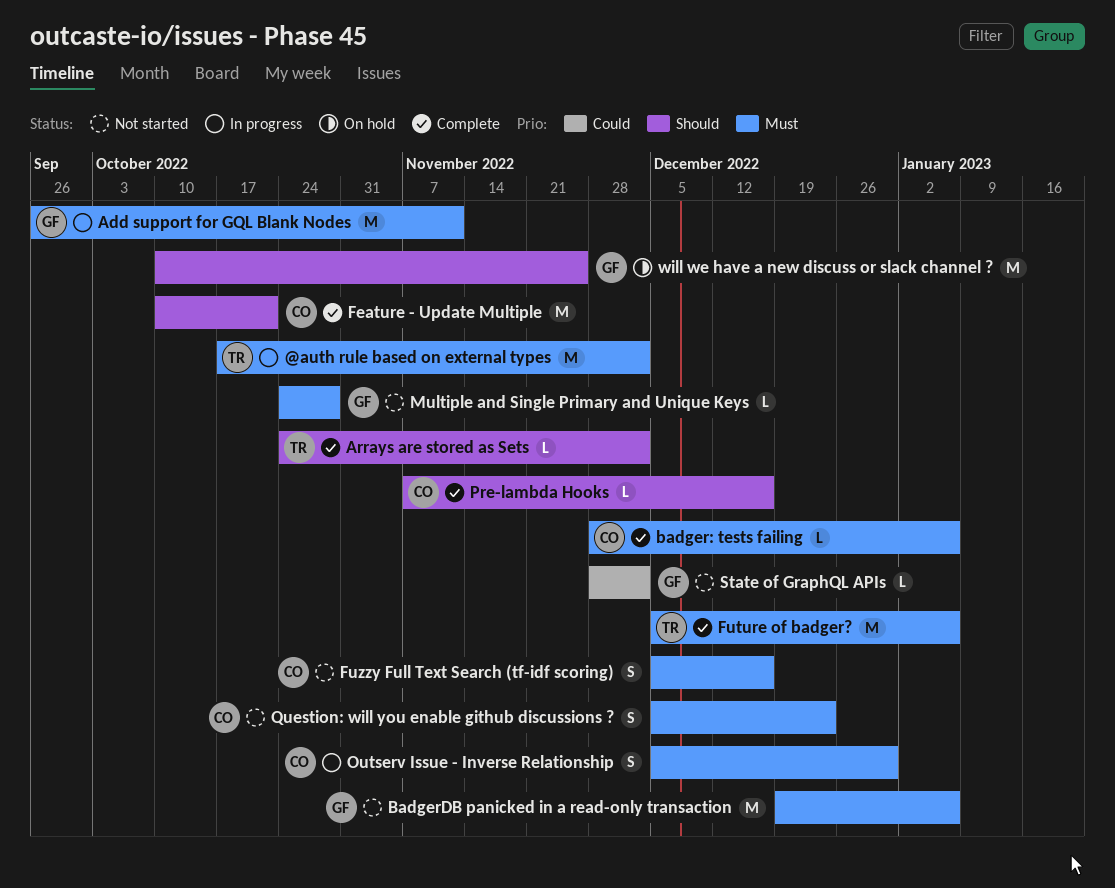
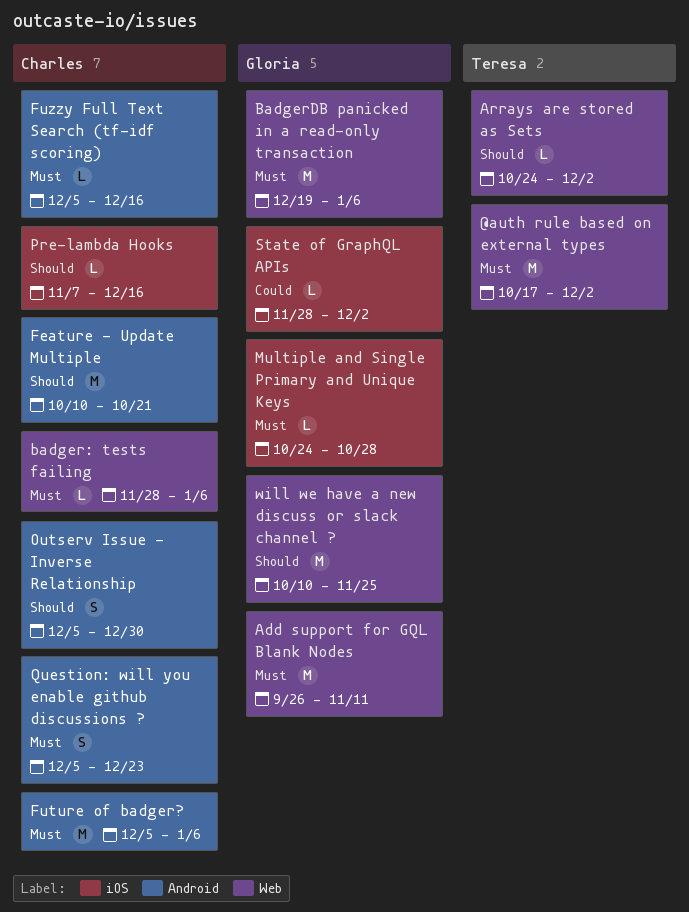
Future of badger?, owner: Teresa -> Charles
Fuzzy Full Text Search (tf-idf scoring), estimate: S -> L
Outserv Issue - Inverse Relationship, priority: Must -> Should

